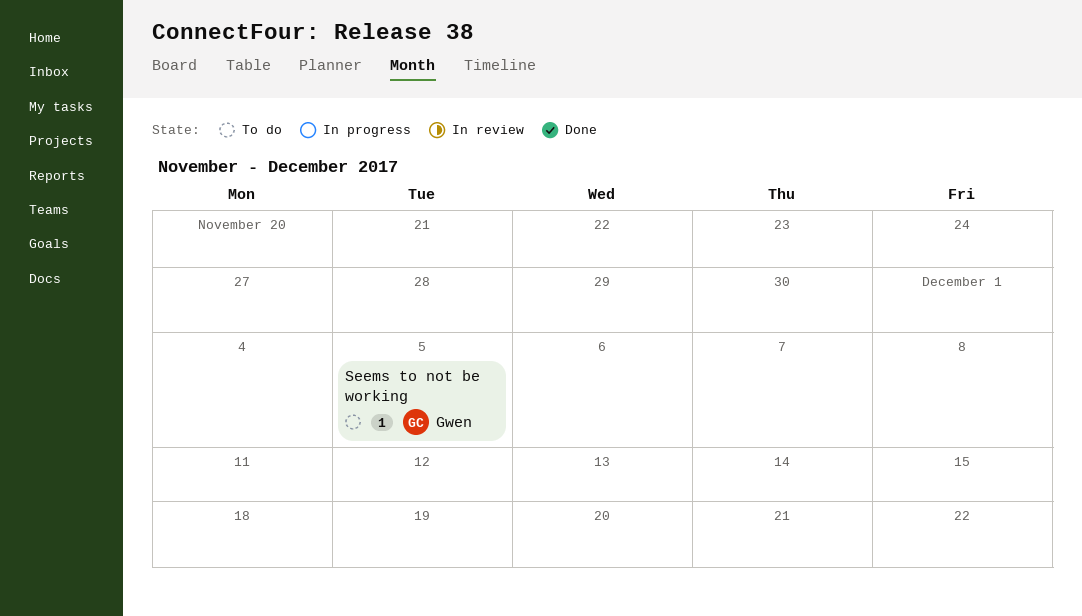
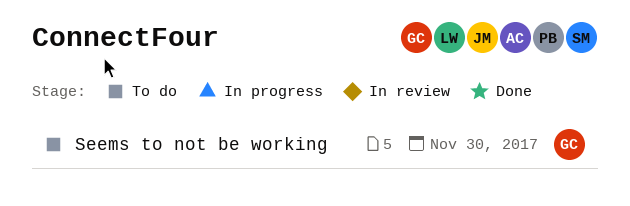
Seems to not be working, due: Dec 5 -> Nov 30

